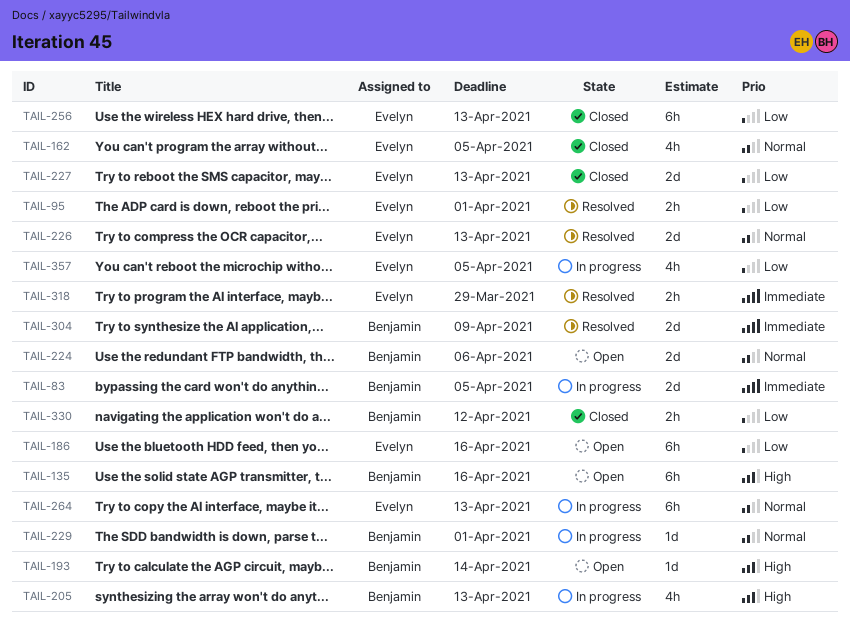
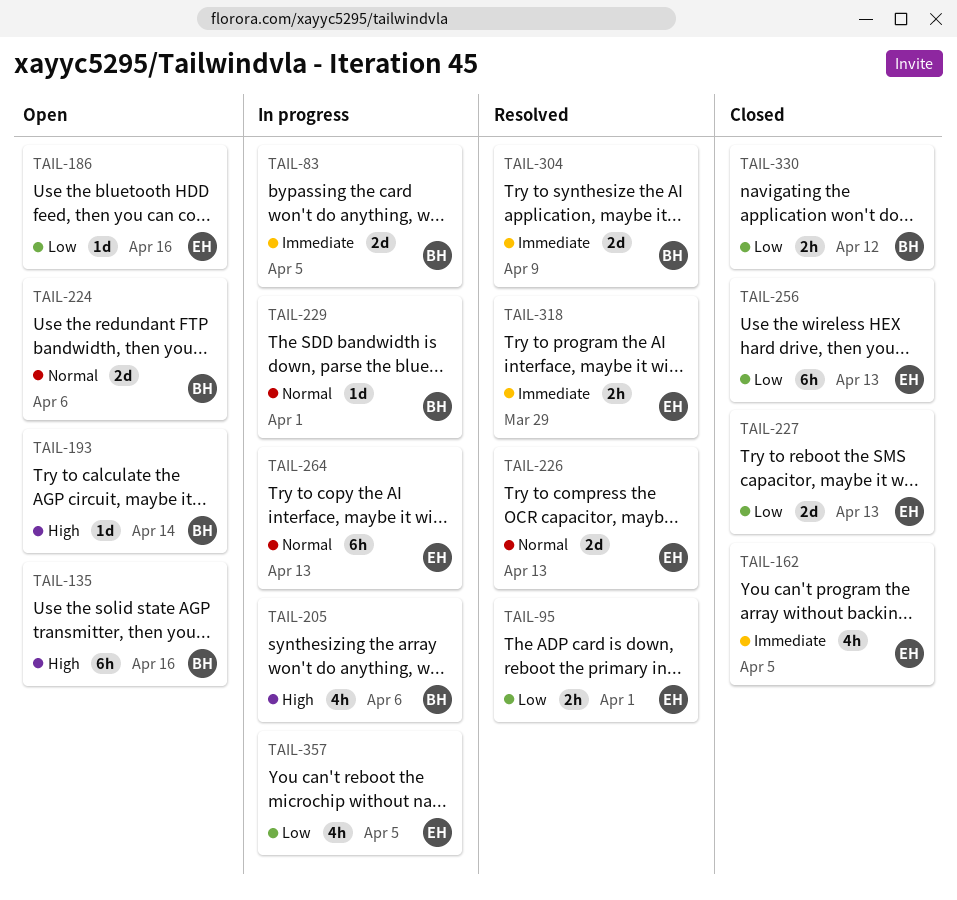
TAIL-162, priority: Normal -> Immediate
TAIL-186, estimate: 6h -> 1d
TAIL-205, due: Apr 13 -> Apr 6

